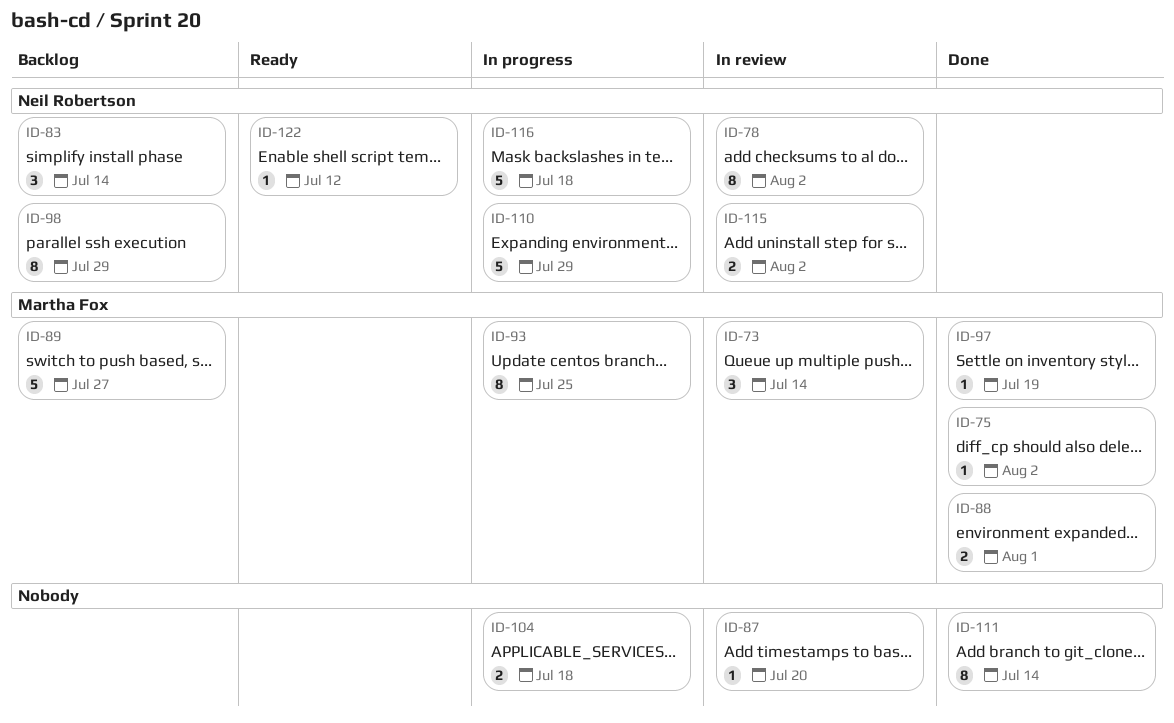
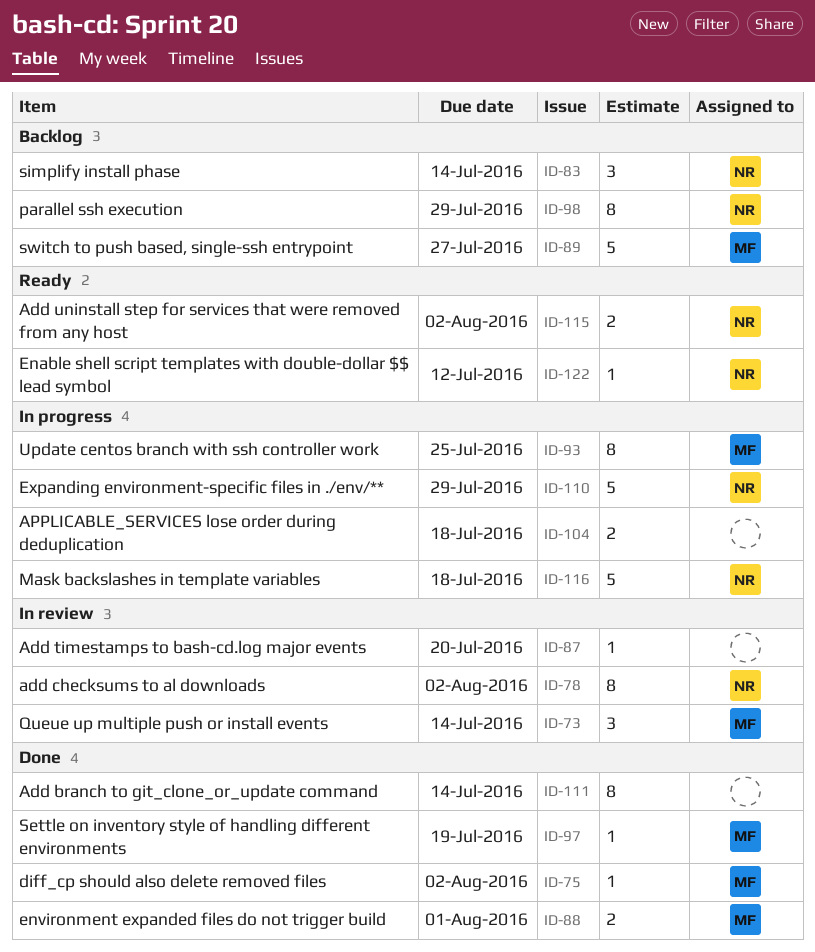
ID-115, status: In review -> Ready

